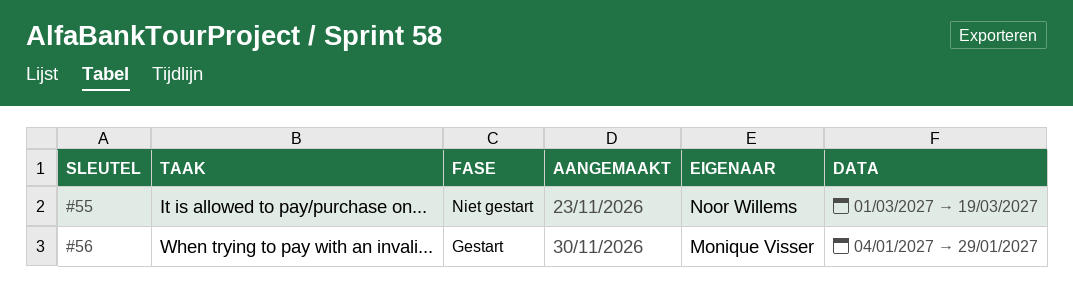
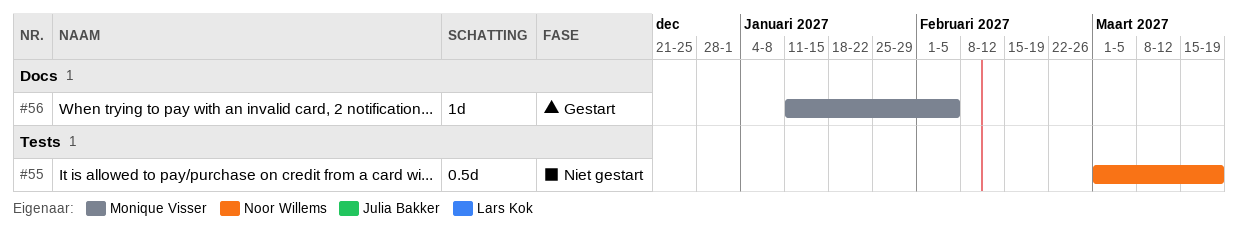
#56, start: Jan 4 -> Jan 11
#56, due: Jan 29 -> Feb 5

